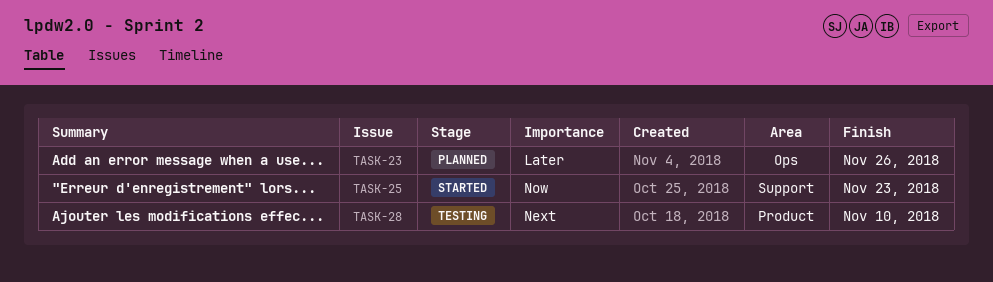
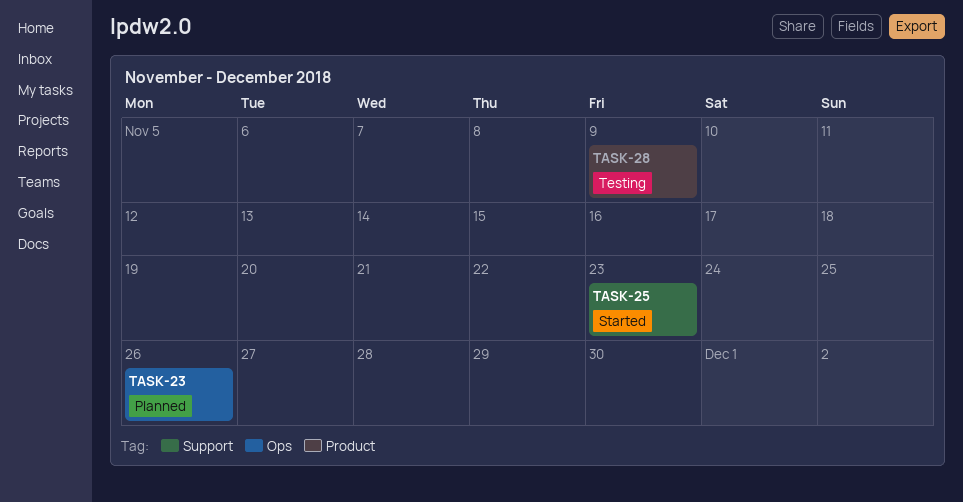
TASK-28, due: Nov 10 -> Nov 9

